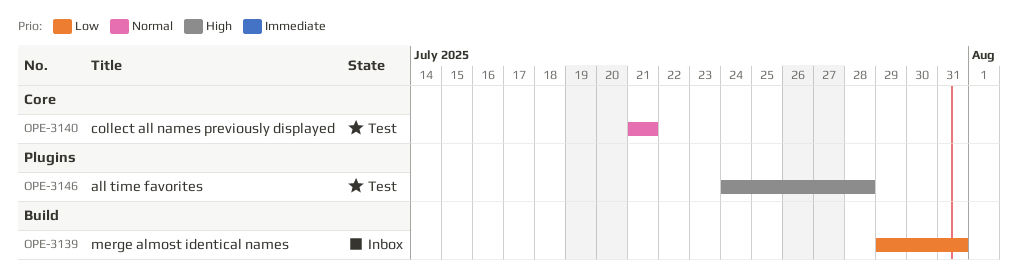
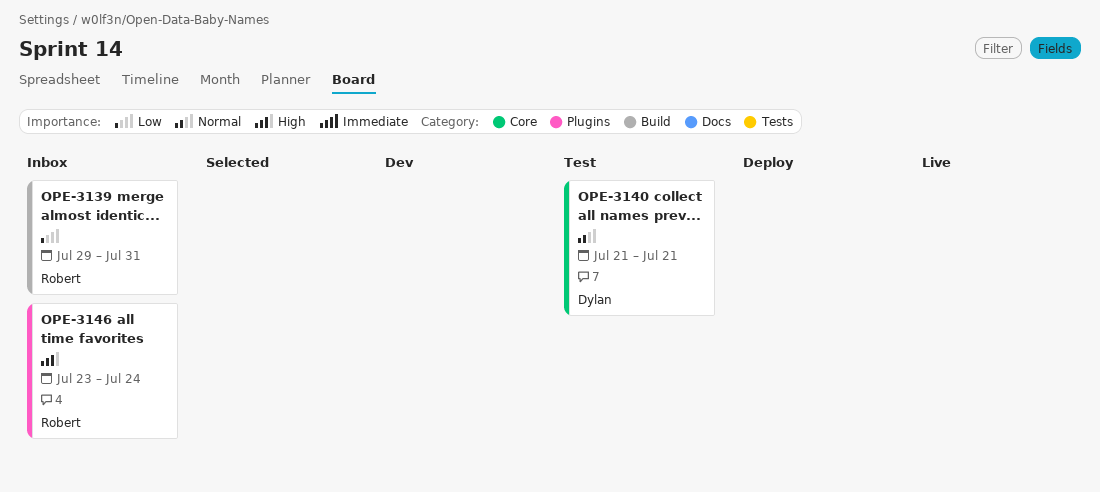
OPE-3146, status: Test -> Inbox
OPE-3146, start: Jul 24 -> Jul 23
OPE-3146, due: Jul 28 -> Jul 24

